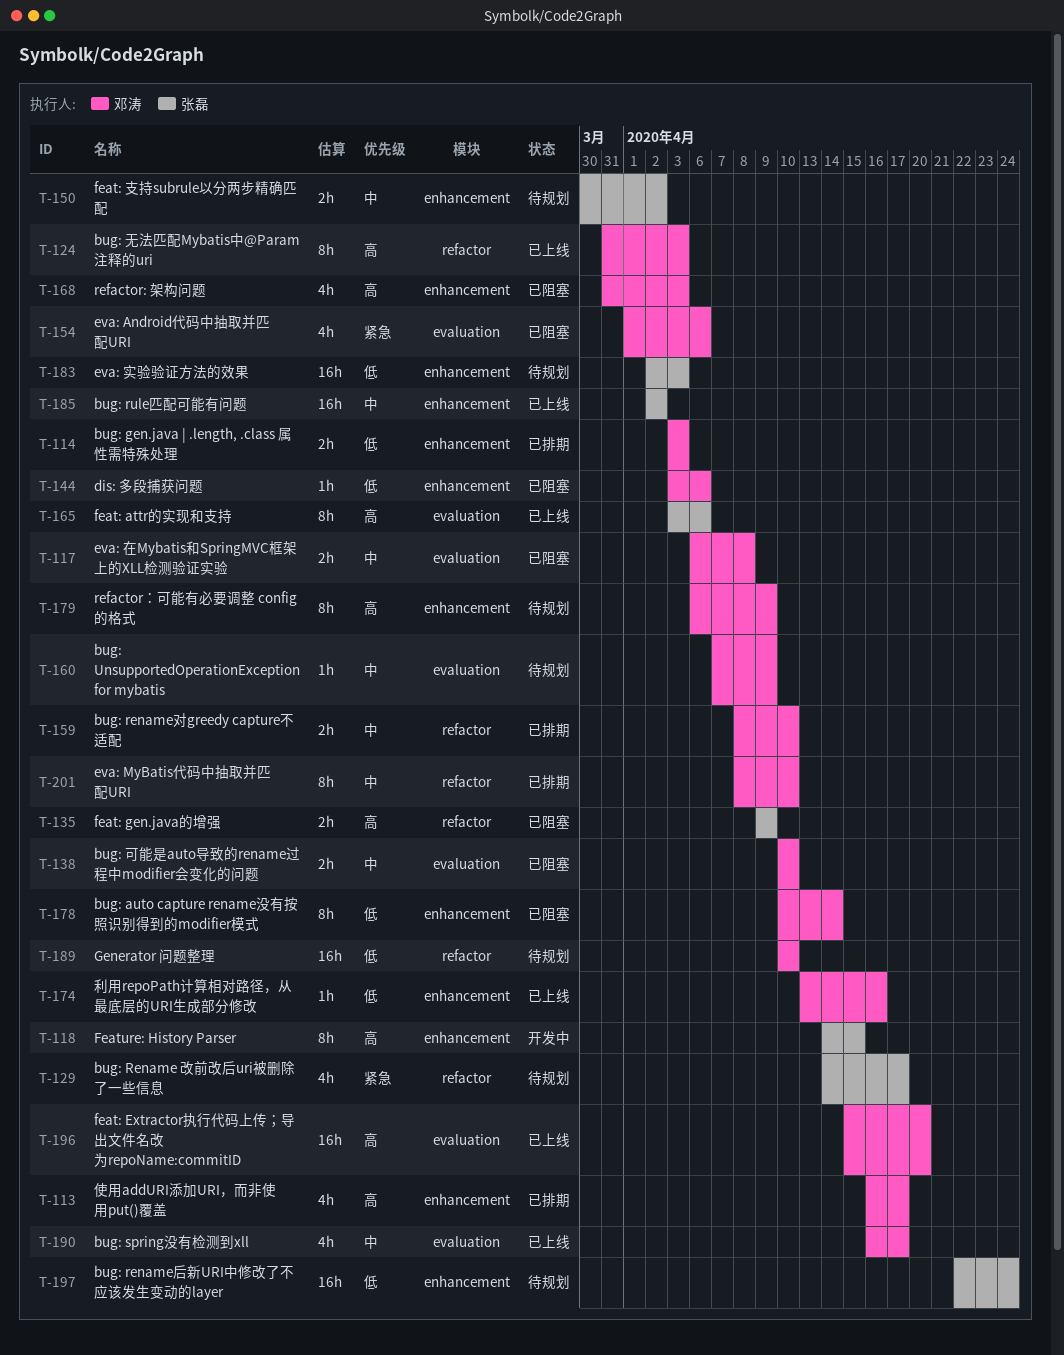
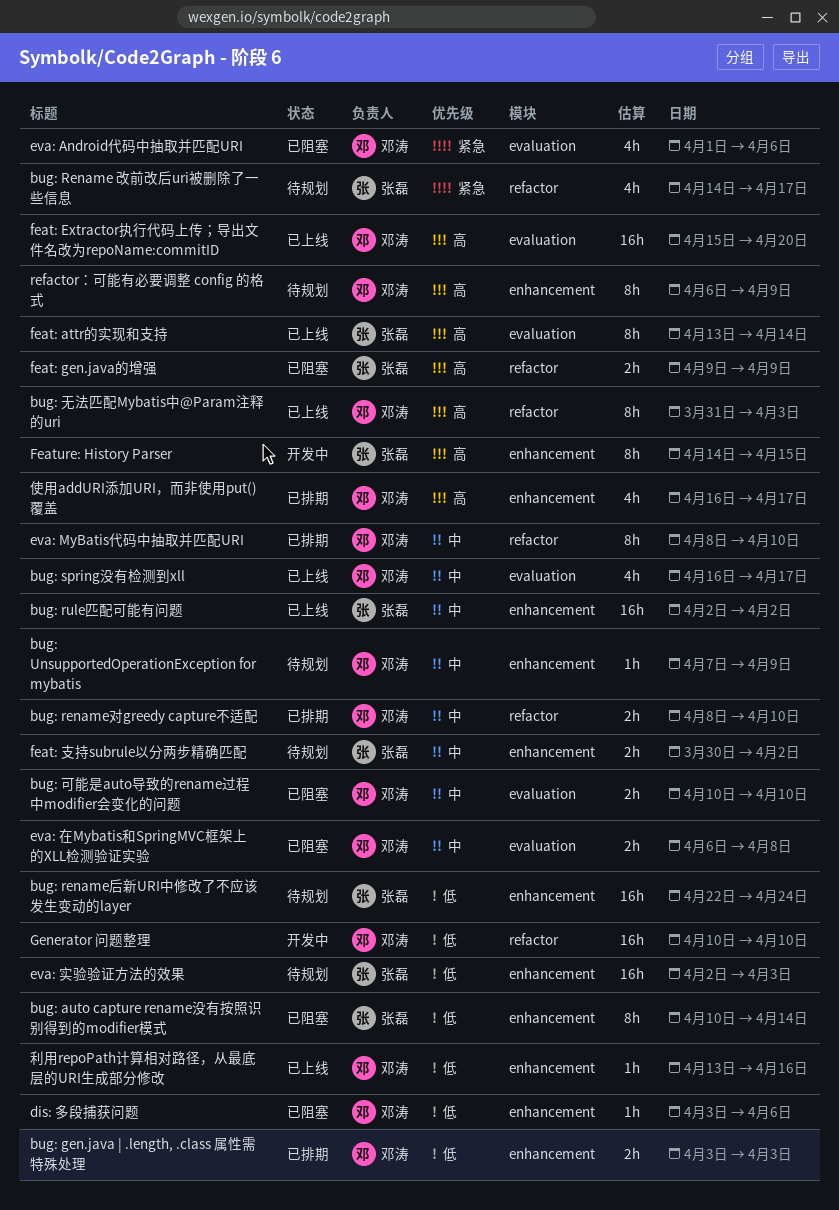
bug: auto capture rename没有按照识别得到的modifier模式, owner: 邓涛 -> 张磊
bug: UnsupportedOperationException for mybatis, label: evaluation -> enhancement
feat: attr的实现和支持, start: Apr 3 -> Apr 13
feat: attr的实现和支持, due: Apr 6 -> Apr 14
Generator 问题整理, status: 待规划 -> 开发中
refactor: 架构问题: present -> none

